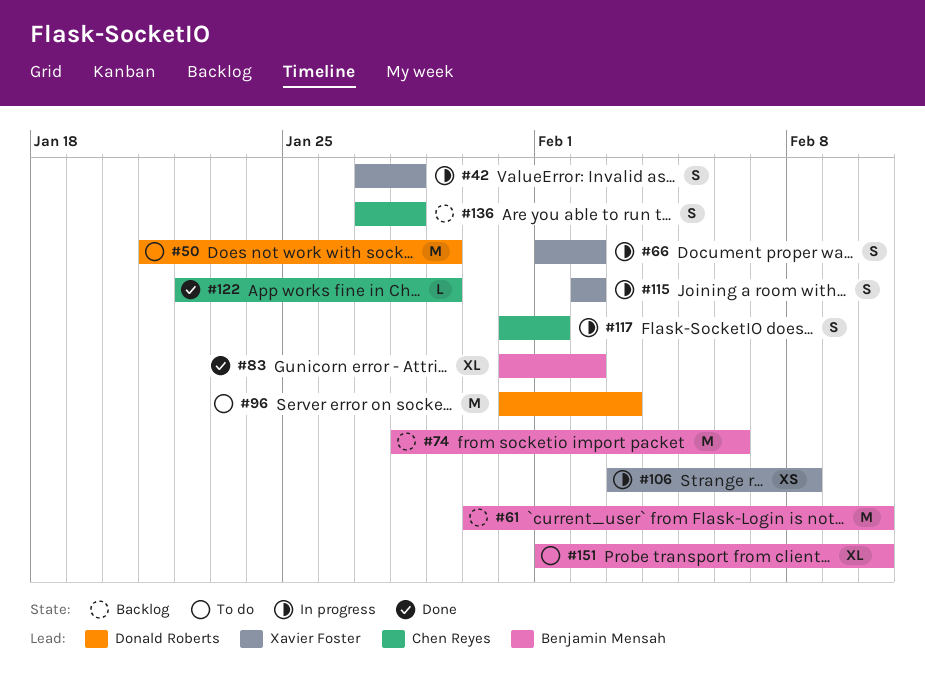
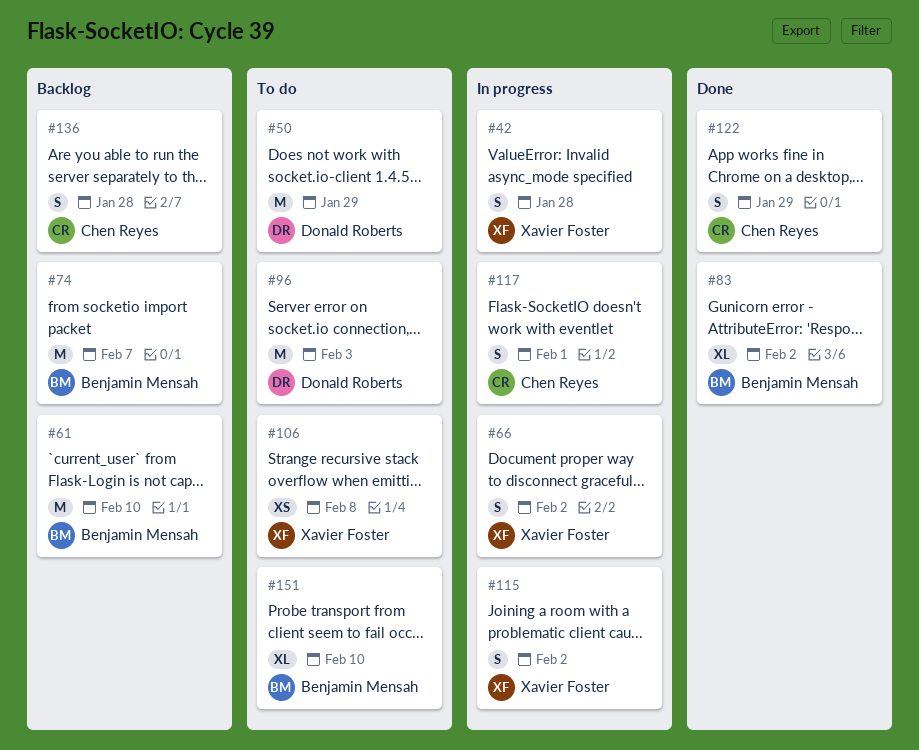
#74, due: Feb 6 -> Feb 7
#106, status: In progress -> To do
#122, estimate: L -> S

